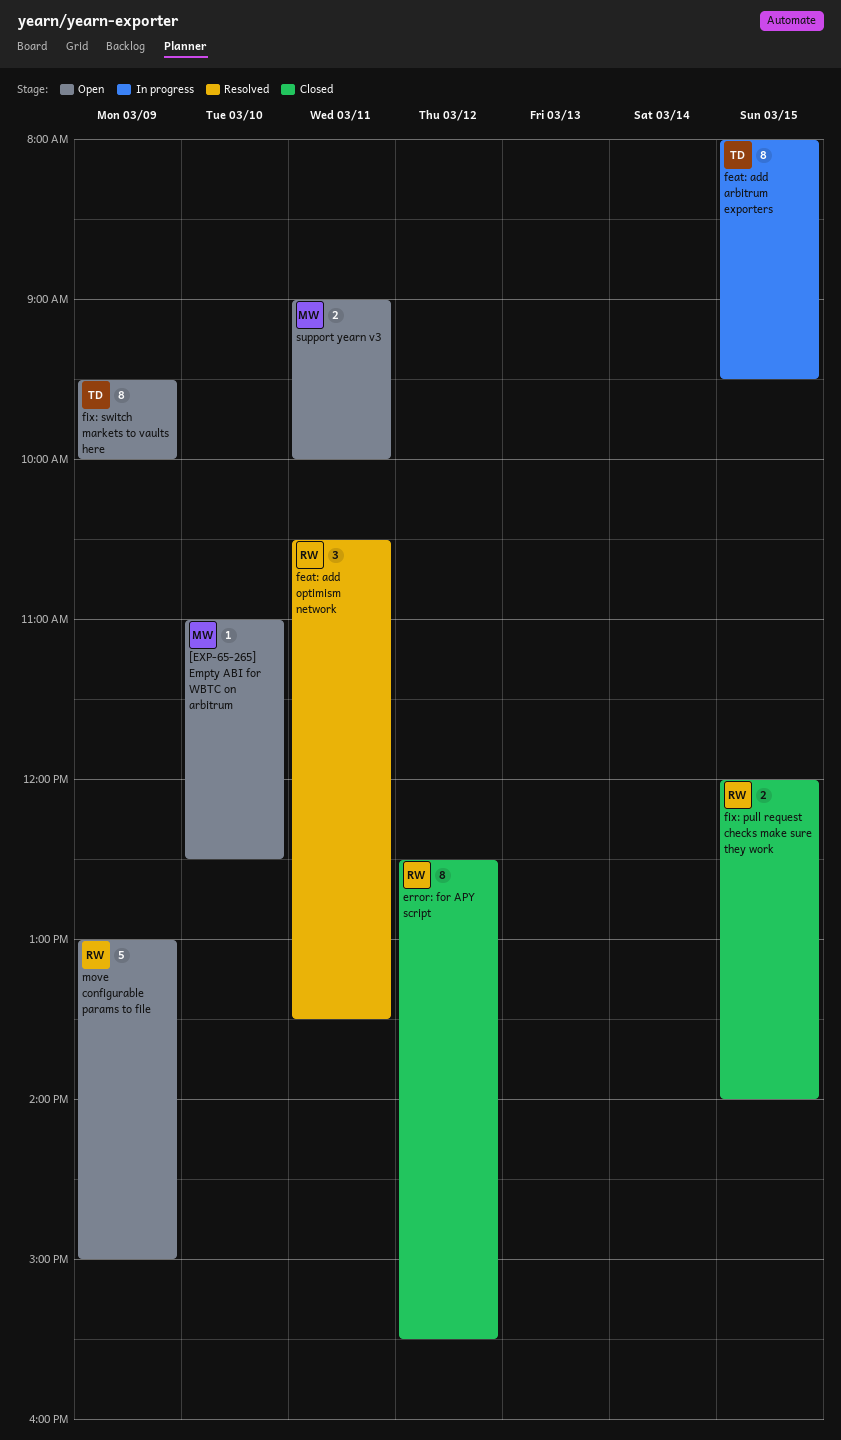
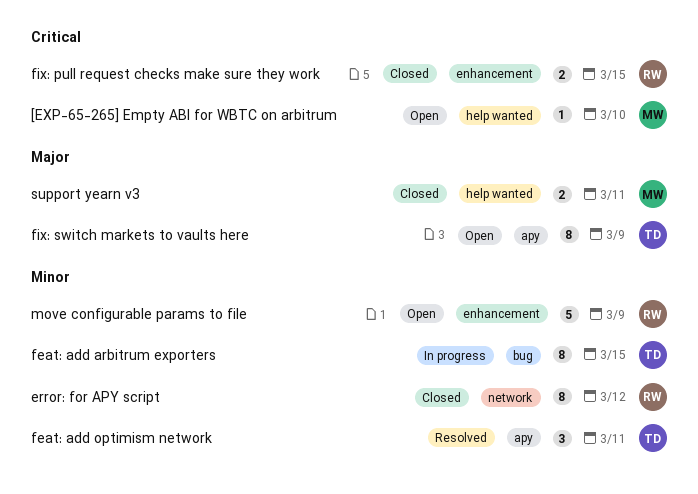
feat: add optimism network, owner: RW -> TD
support yearn v3, status: Open -> Closed

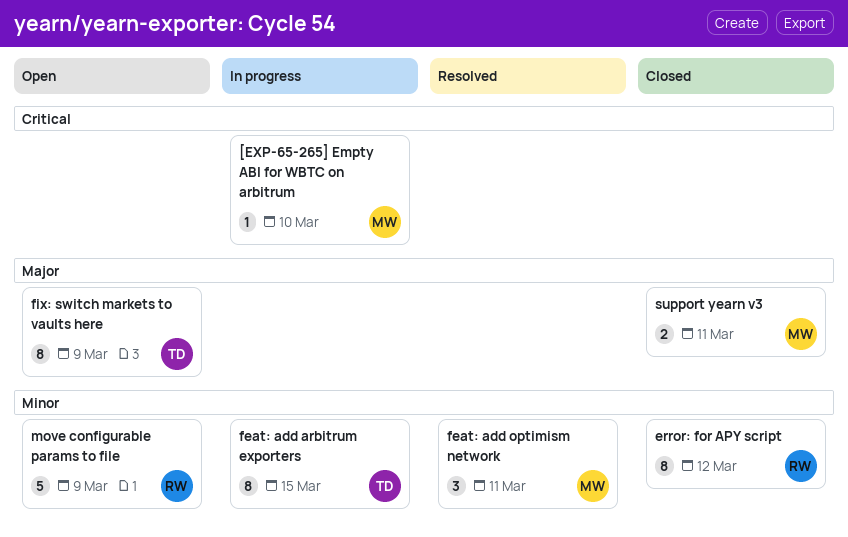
[EXP-65-265] Empty ABI for WBTC on arbitrum, status: Open -> In progress
feat: add optimism network, owner: TD -> MW
fix: pull request checks make sure they work: present -> none

